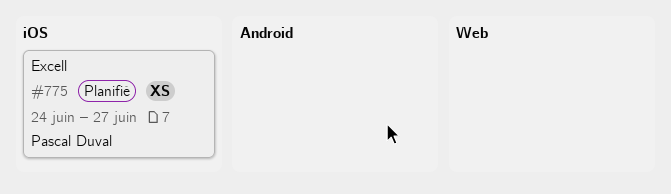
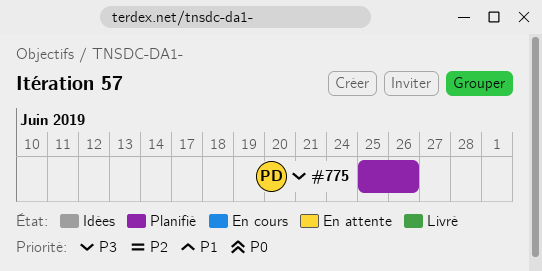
#775, start: Jun 24 -> Jun 25
#775, due: Jun 27 -> Jun 26

